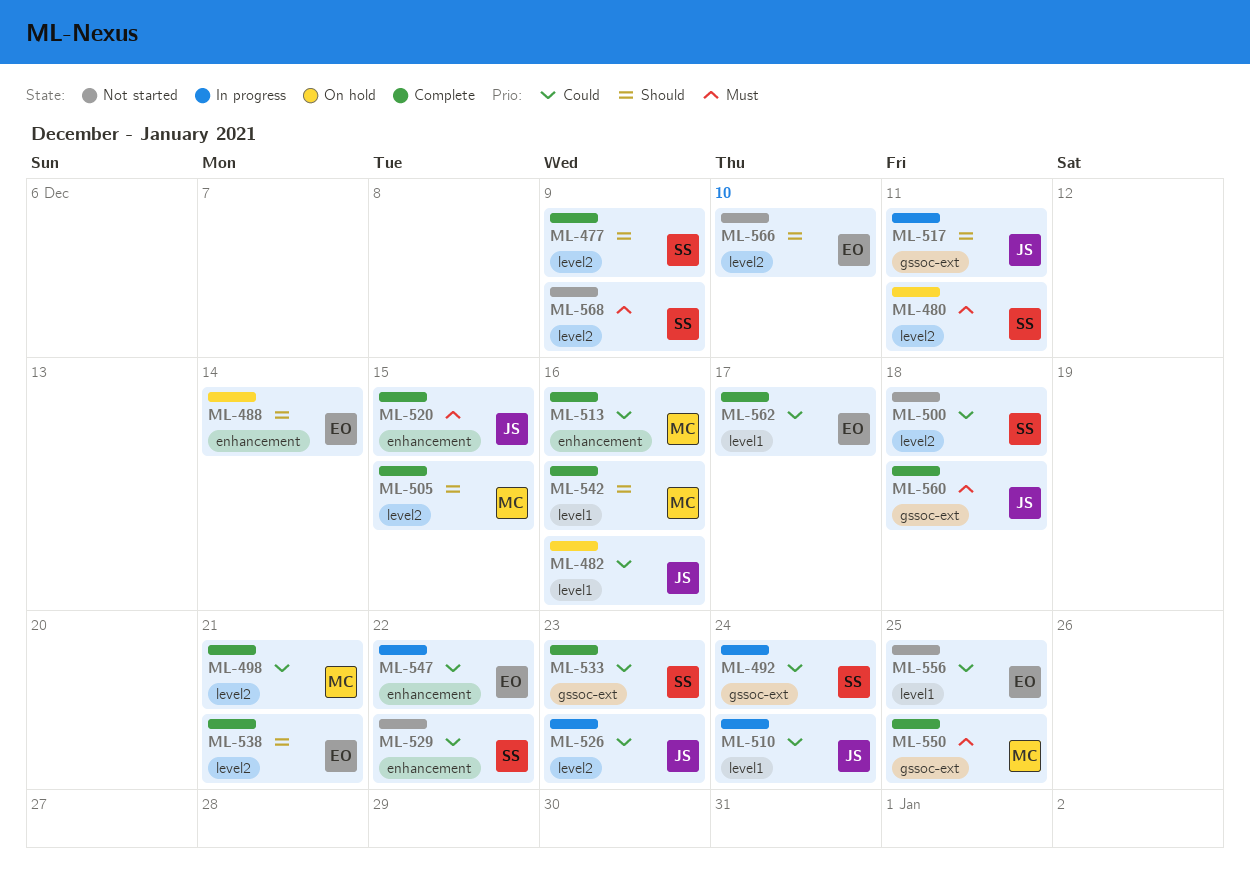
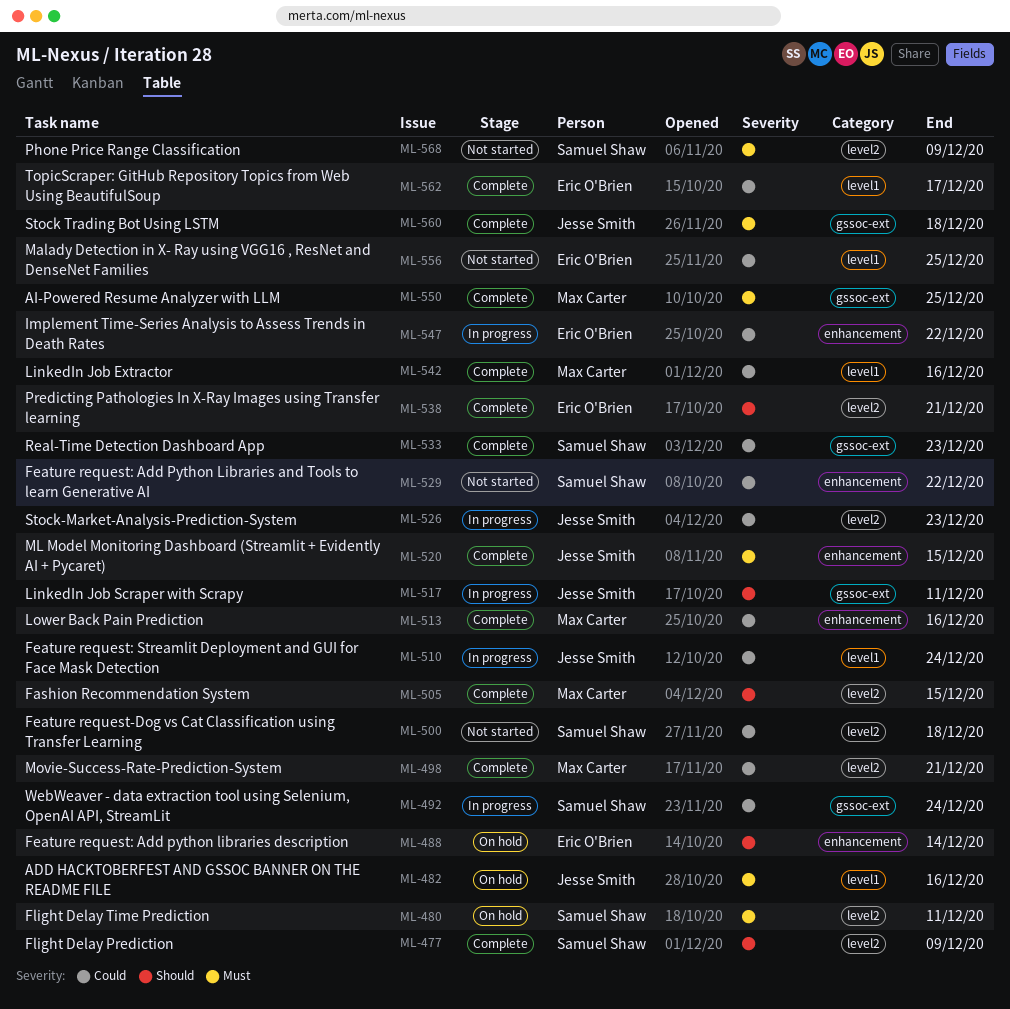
ML-482, priority: Could -> Must
ML-542, priority: Should -> Could
ML-566: present -> none

